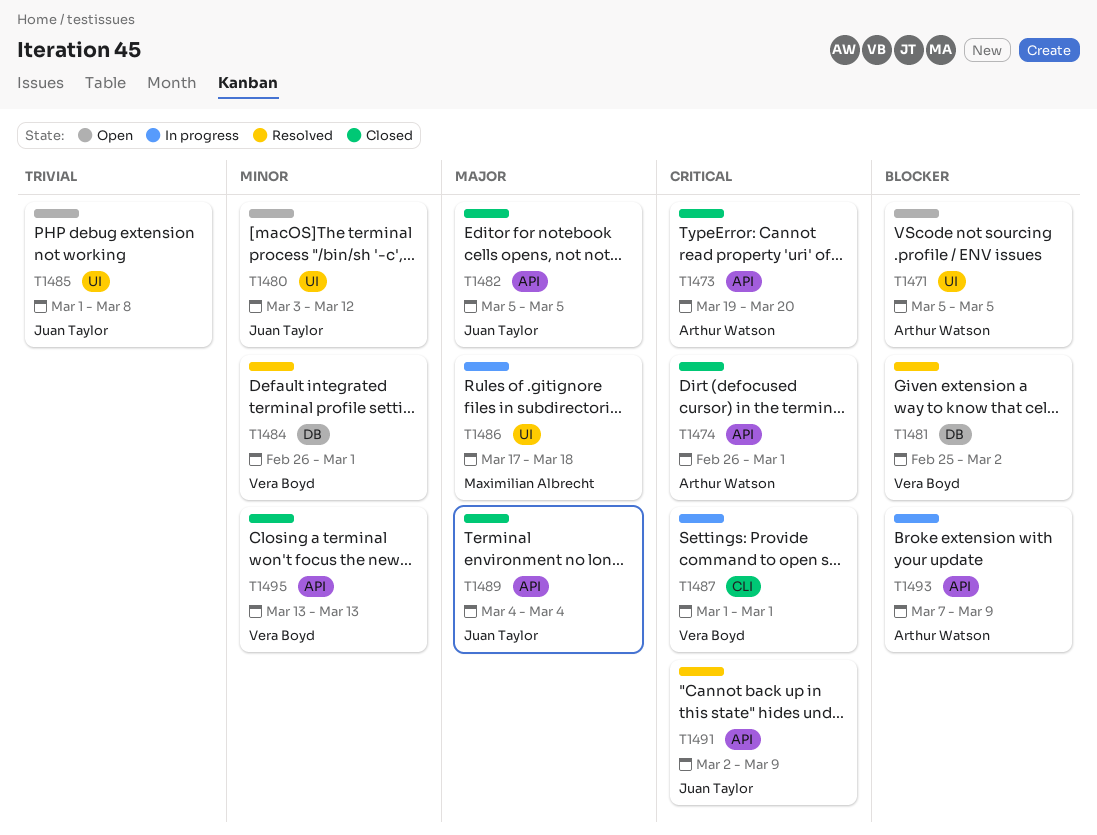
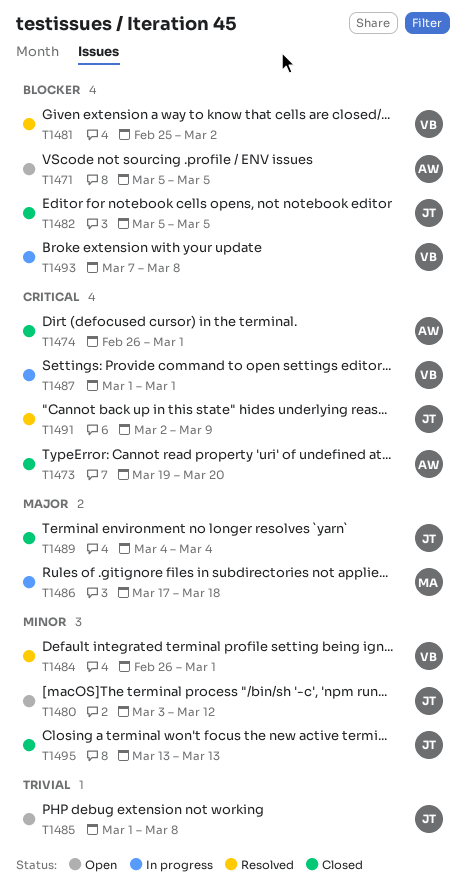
T1482, priority: Major -> Blocker
T1493, owner: Arthur Watson -> Vera Boyd
T1493, due: Mar 9 -> Mar 8
T1495, owner: Vera Boyd -> Juan Taylor

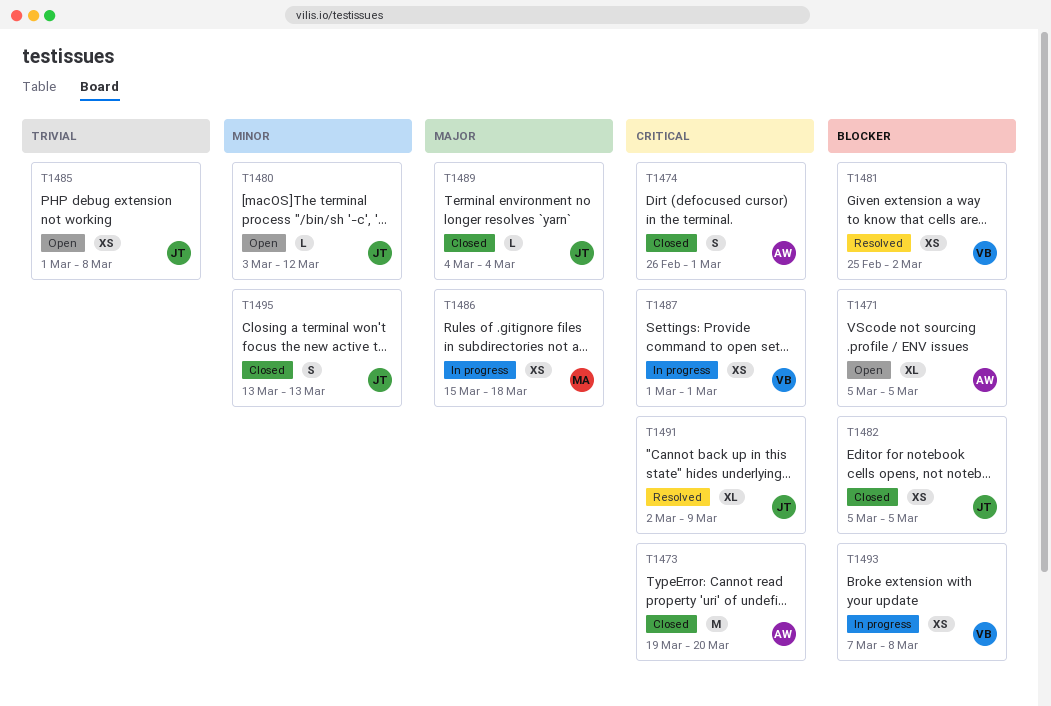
T1484: present -> none
T1486, start: Mar 17 -> Mar 15

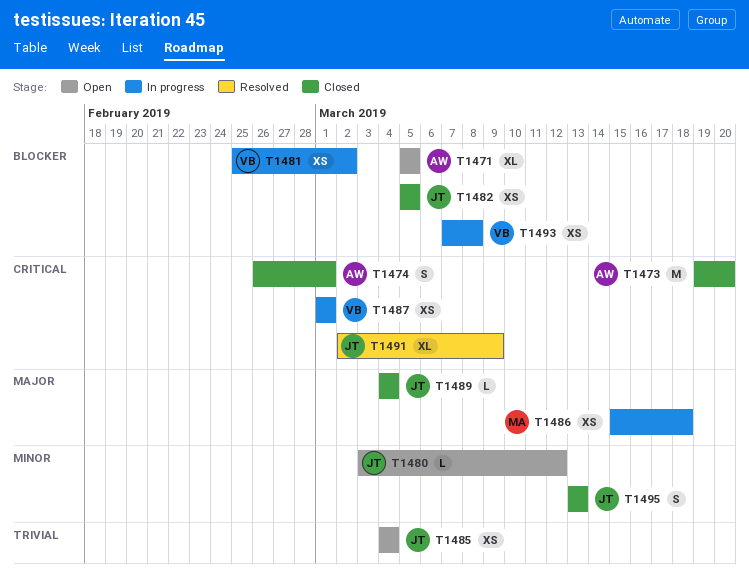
T1481, status: Resolved -> In progress
T1485, start: Mar 1 -> Mar 4
T1485, due: Mar 8 -> Mar 4

